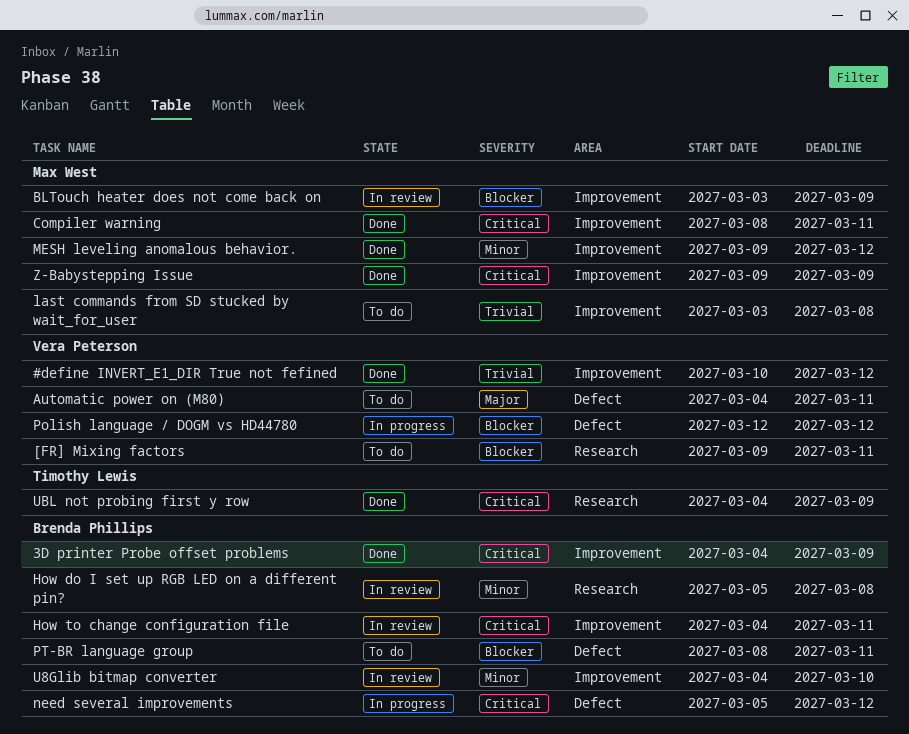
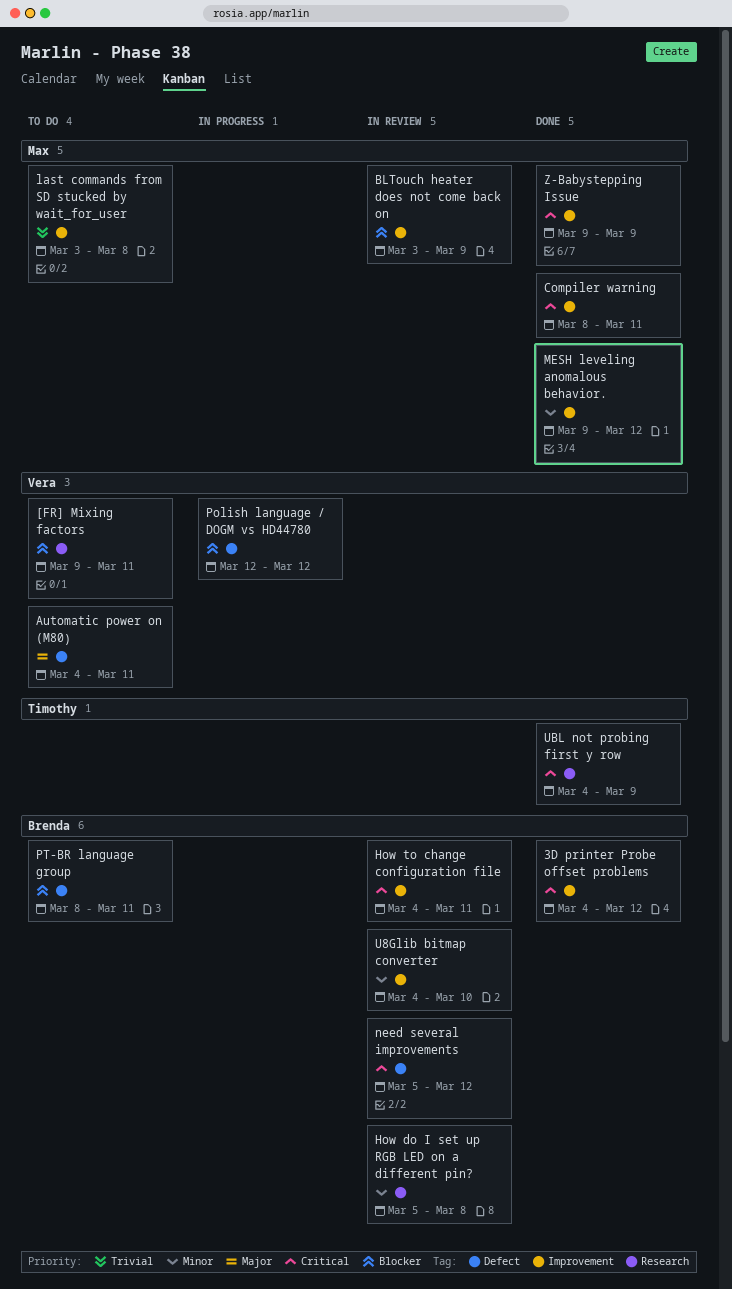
#define INVERT_E1_DIR True not fefined: present -> none
3D printer Probe offset problems, due: Mar 9 -> Mar 12
need several improvements, status: In progress -> In review

